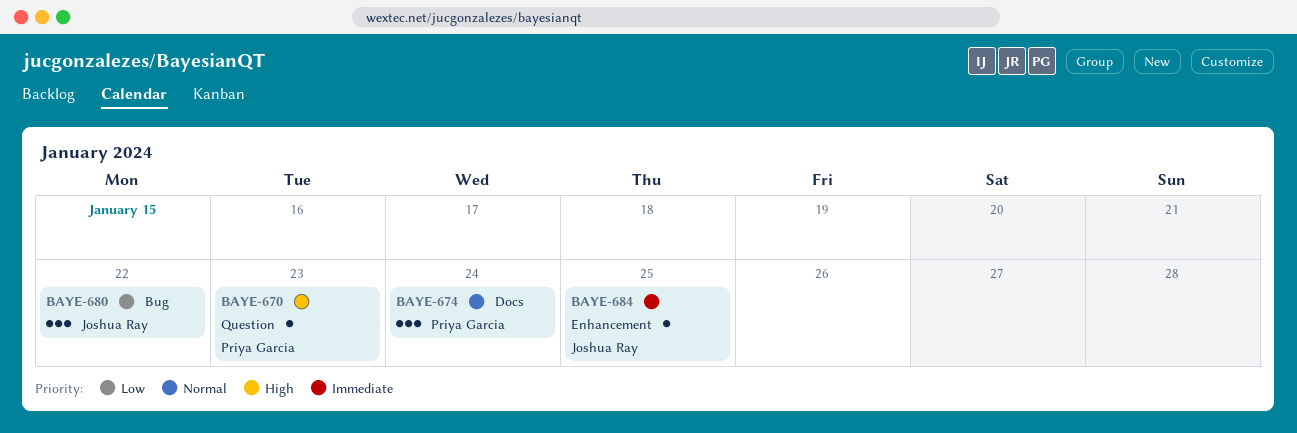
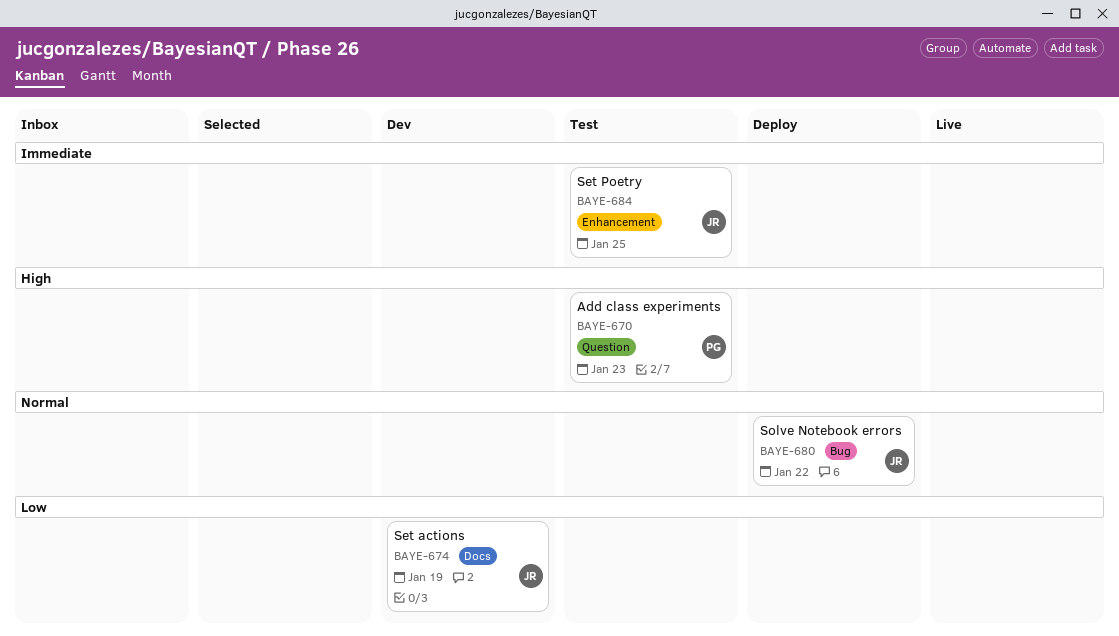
BAYE-674, owner: Priya Garcia -> Joshua Ray
BAYE-674, priority: Normal -> Low
BAYE-674, due: Jan 24 -> Jan 19
BAYE-680, priority: Low -> Normal

